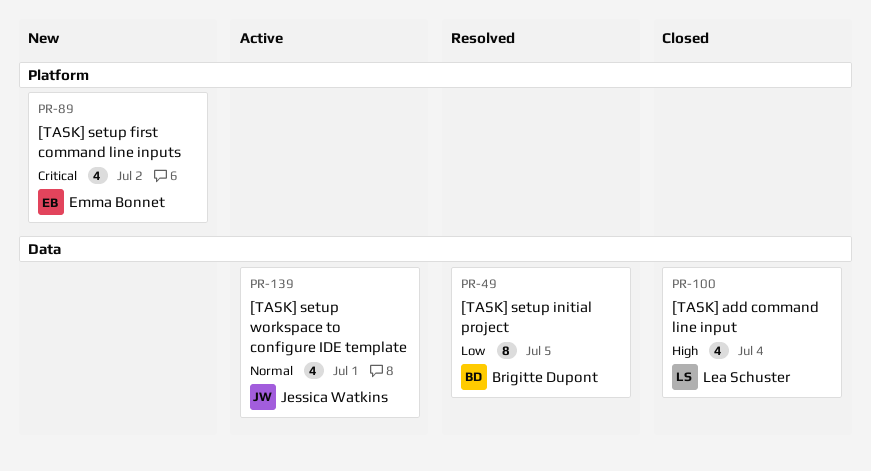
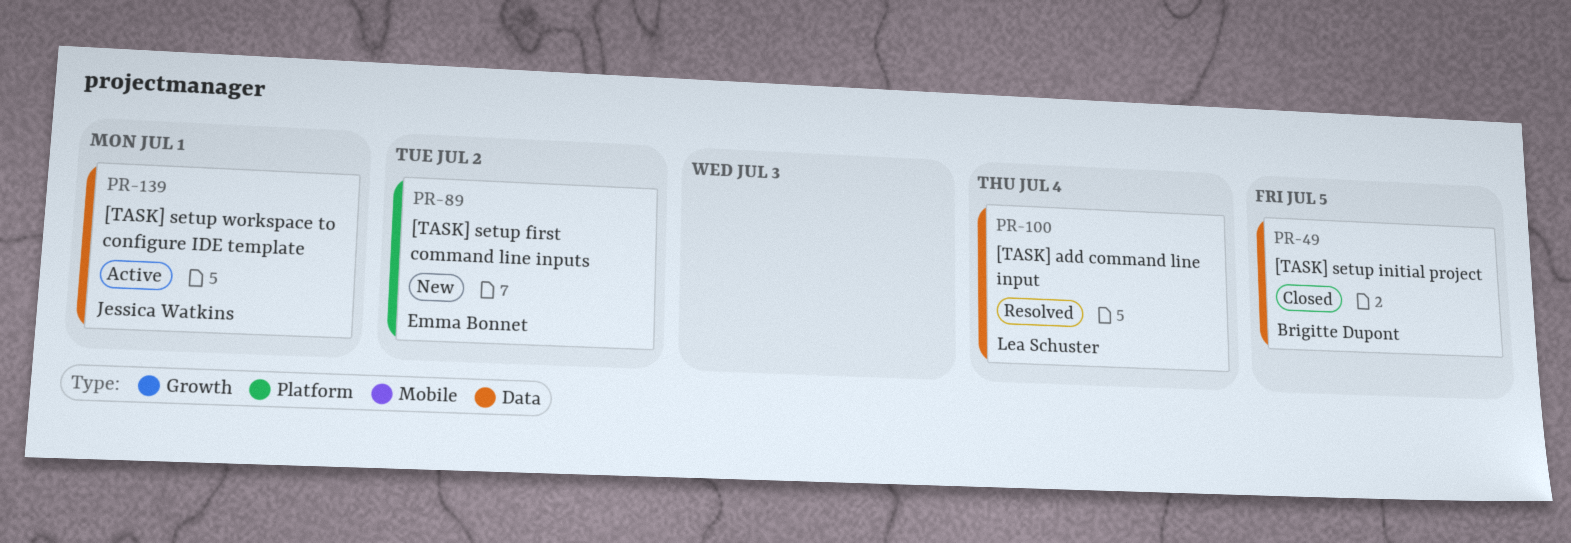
PR-49, status: Resolved -> Closed
PR-100, status: Closed -> Resolved

